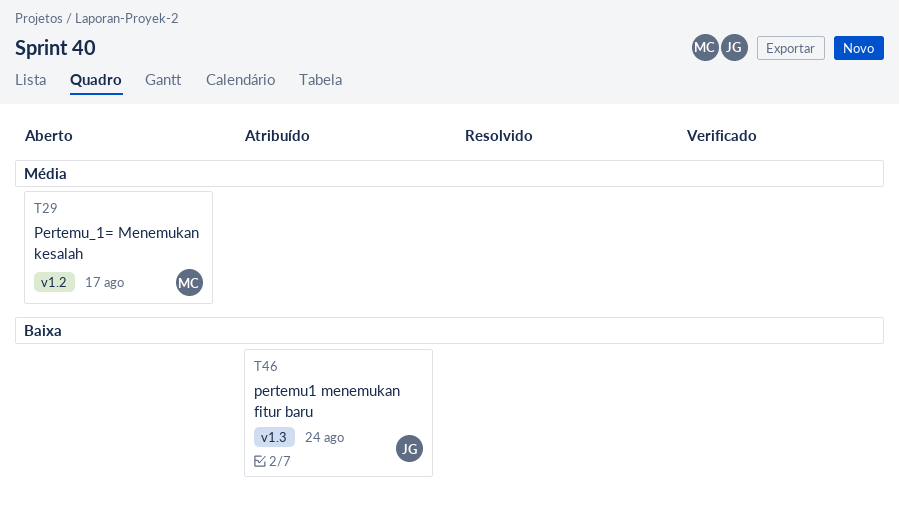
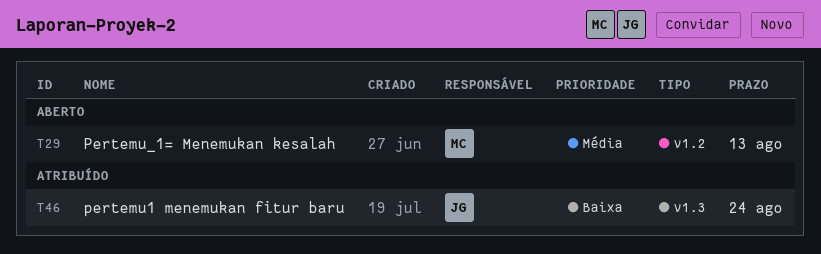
T29, due: Aug 17 -> Aug 13

